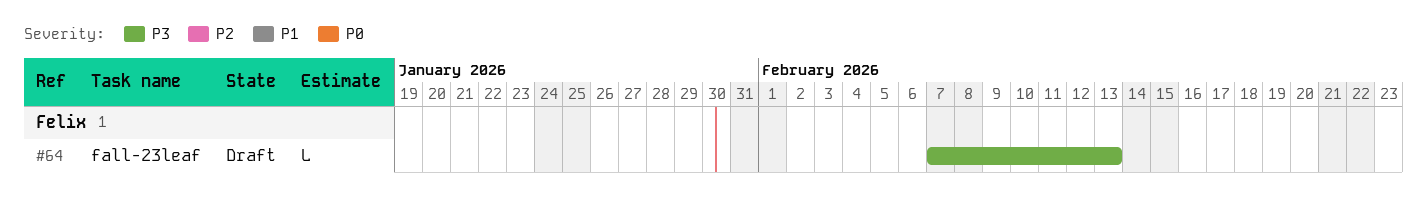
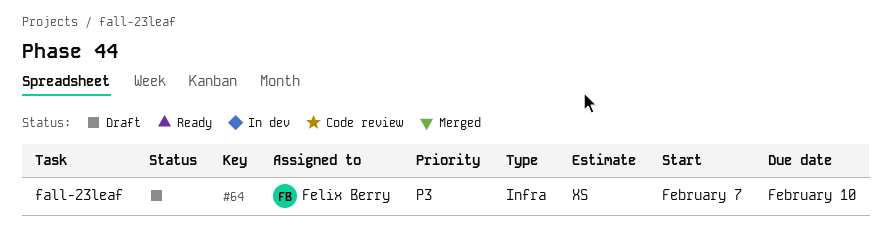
#64, estimate: L -> XS
#64, due: Feb 13 -> Feb 10

